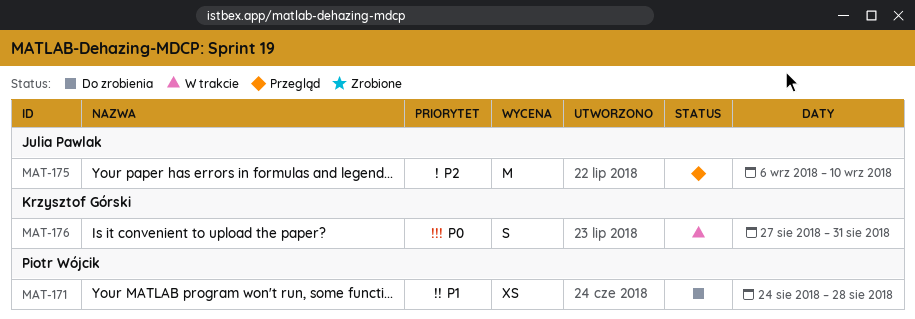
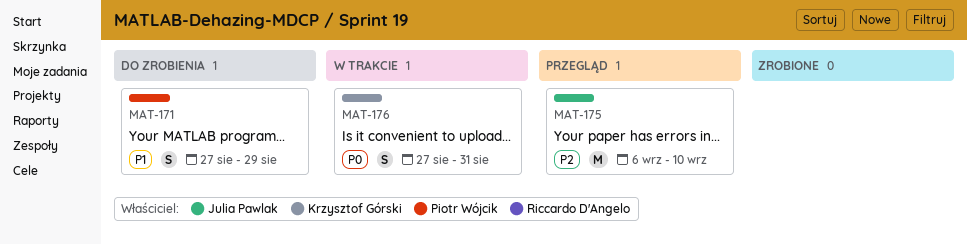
MAT-171, estimate: XS -> S
MAT-171, start: Aug 24 -> Aug 27
MAT-171, due: Aug 28 -> Aug 29

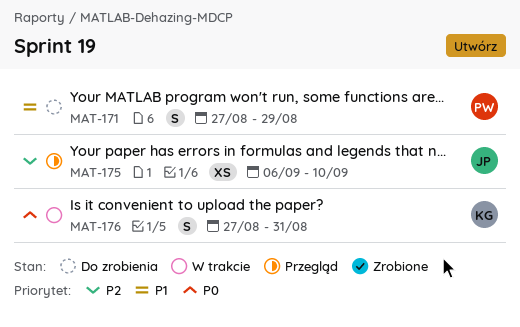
MAT-175, estimate: M -> XS

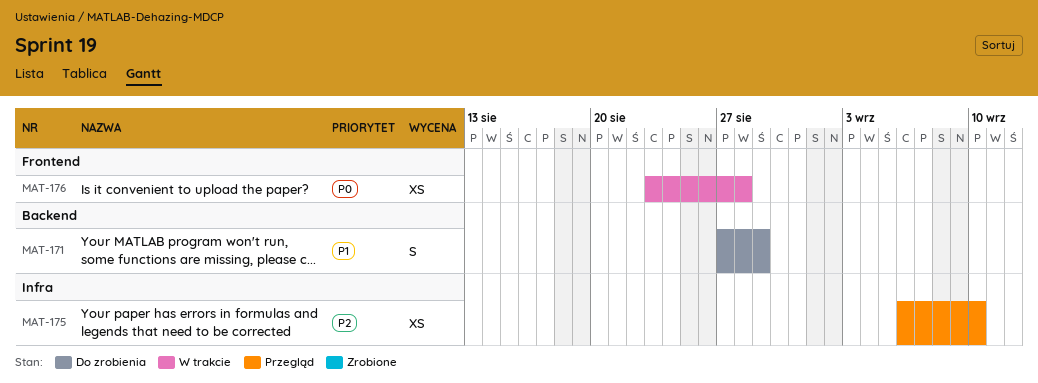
MAT-176, estimate: S -> XS
MAT-176, start: Aug 27 -> Aug 23
MAT-176, due: Aug 31 -> Aug 28

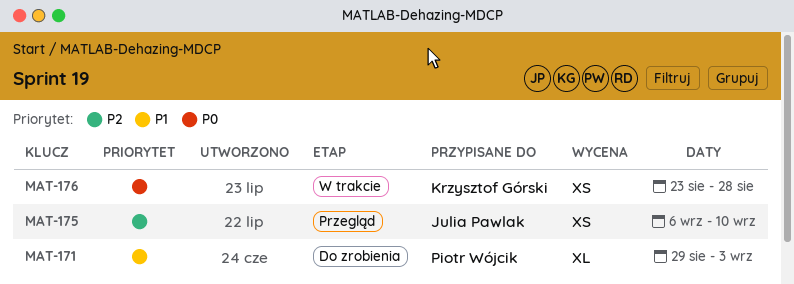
MAT-171, estimate: S -> XL
MAT-171, start: Aug 27 -> Aug 29
MAT-171, due: Aug 29 -> Sep 3

